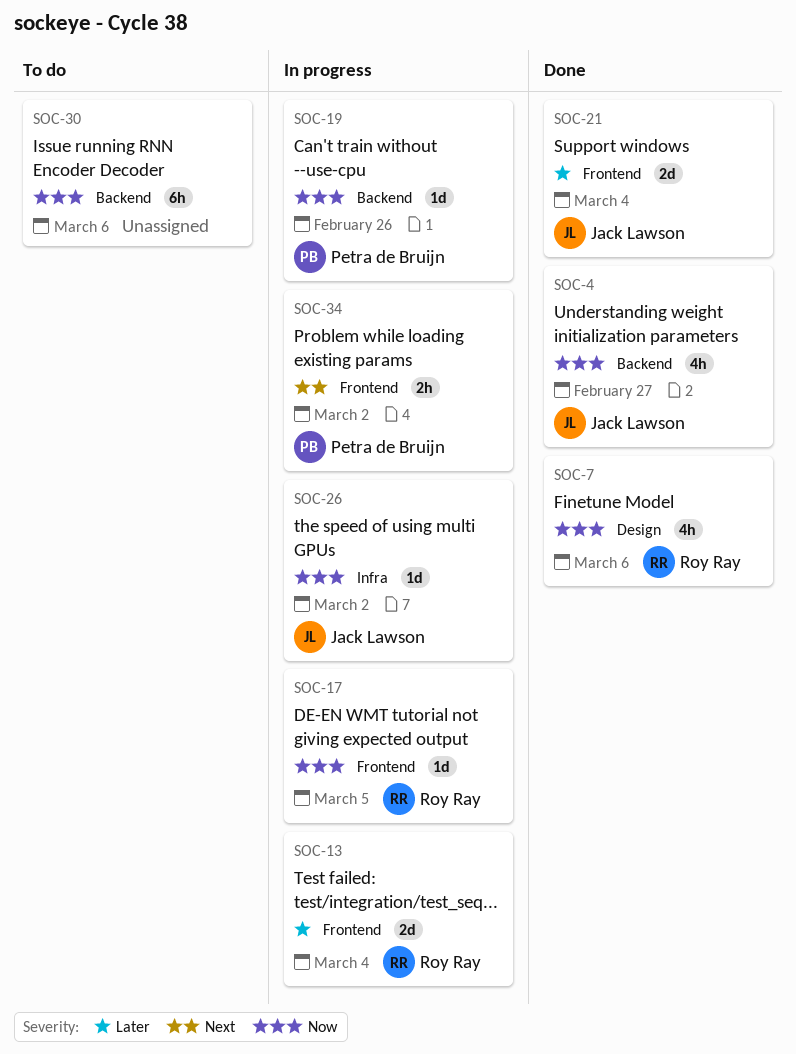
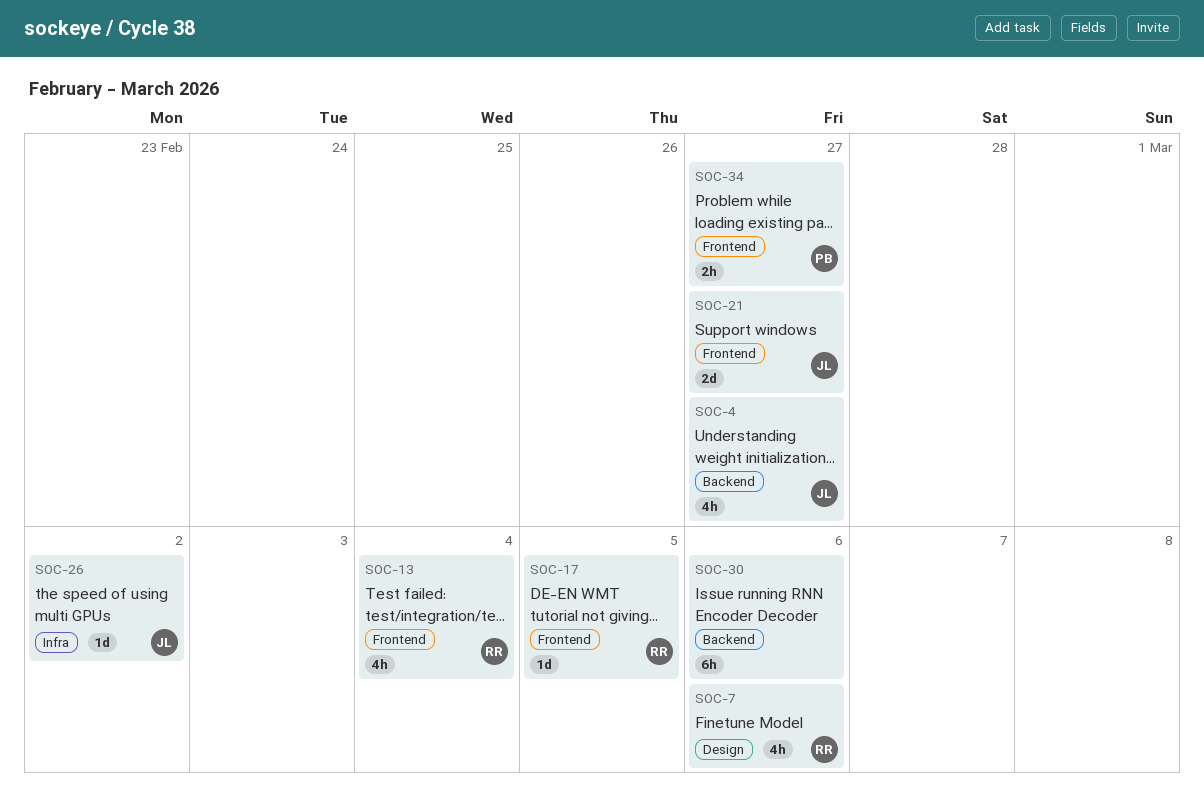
SOC-13, estimate: 2d -> 4h
SOC-19: present -> none
SOC-21, due: Mar 4 -> Feb 27
SOC-34, due: Mar 2 -> Feb 27

